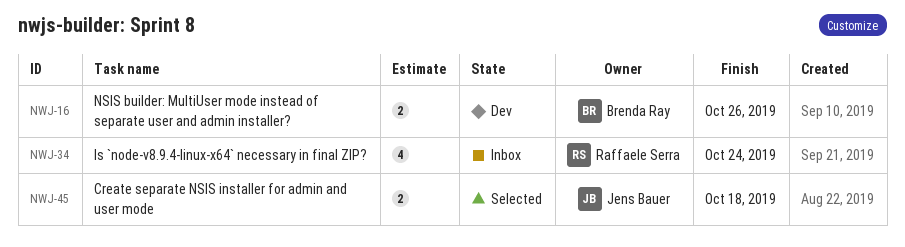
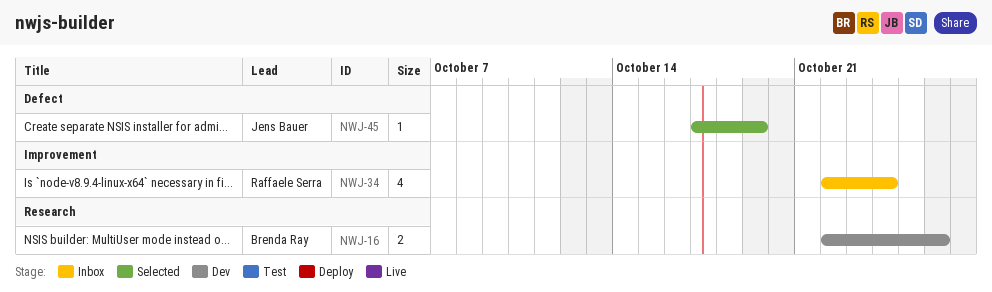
NWJ-45, estimate: 2 -> 1
NWJ-45, due: Oct 18 -> Oct 19

